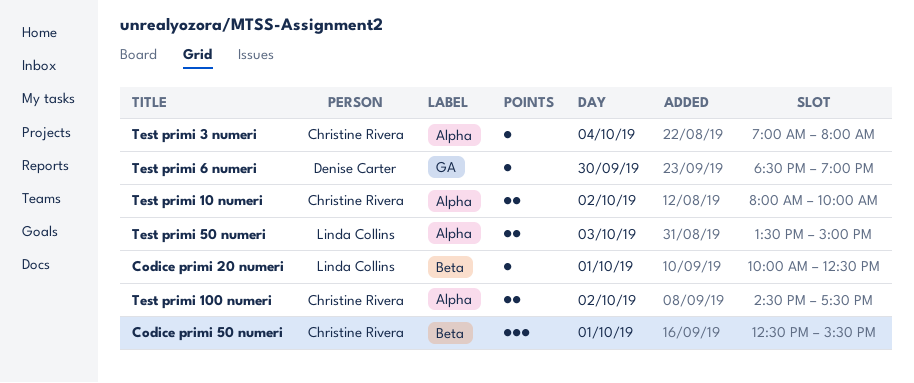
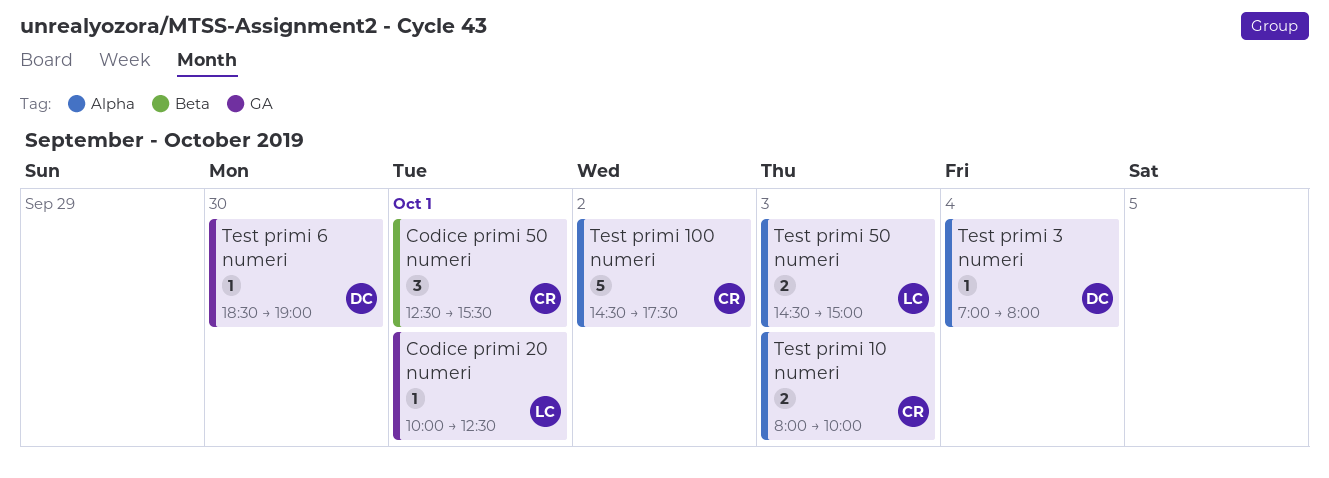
Codice primi 20 numeri, label: Beta -> GA
Test primi 10 numeri, day: Oct 2 -> Oct 3
Test primi 100 numeri, estimate: 2 -> 5
Test primi 3 numeri, owner: Christine Rivera -> Denise Carter
Test primi 50 numeri, begins: 13:30 -> 14:30

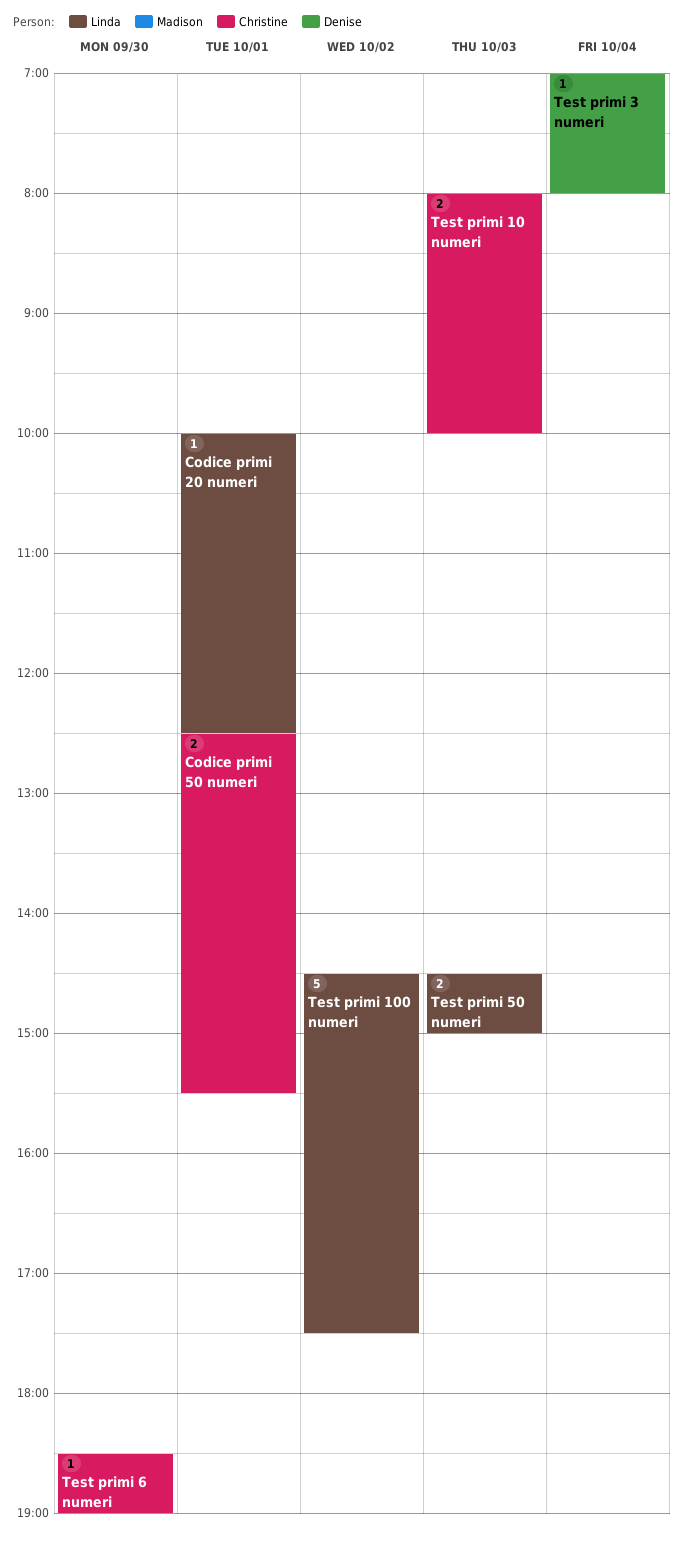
Codice primi 50 numeri, estimate: 3 -> 2
Test primi 100 numeri, owner: Christine -> Linda
Test primi 6 numeri, owner: Denise -> Christine

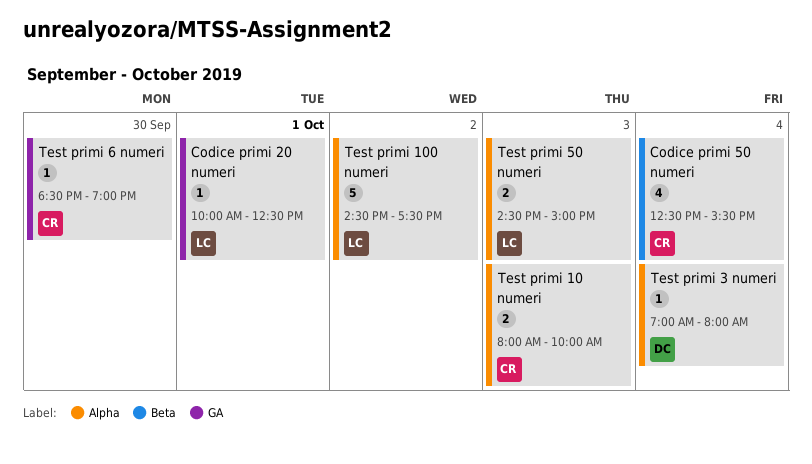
Codice primi 50 numeri, estimate: 2 -> 4
Codice primi 50 numeri, day: Oct 1 -> Oct 4

